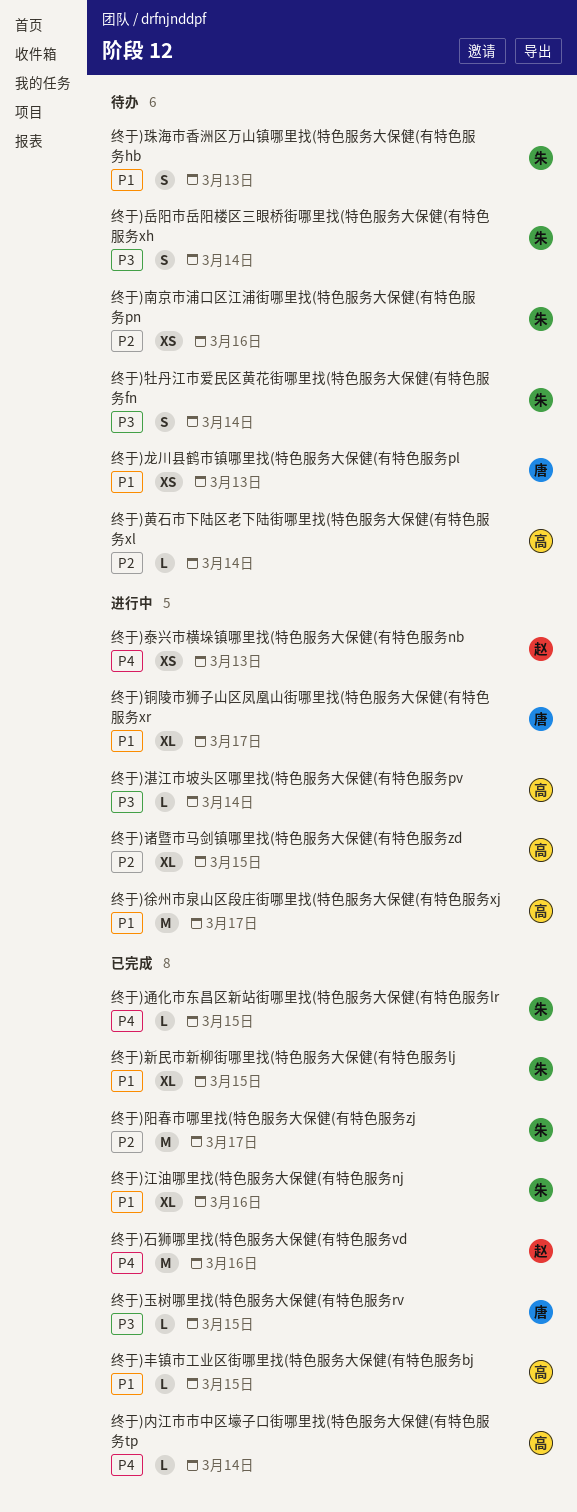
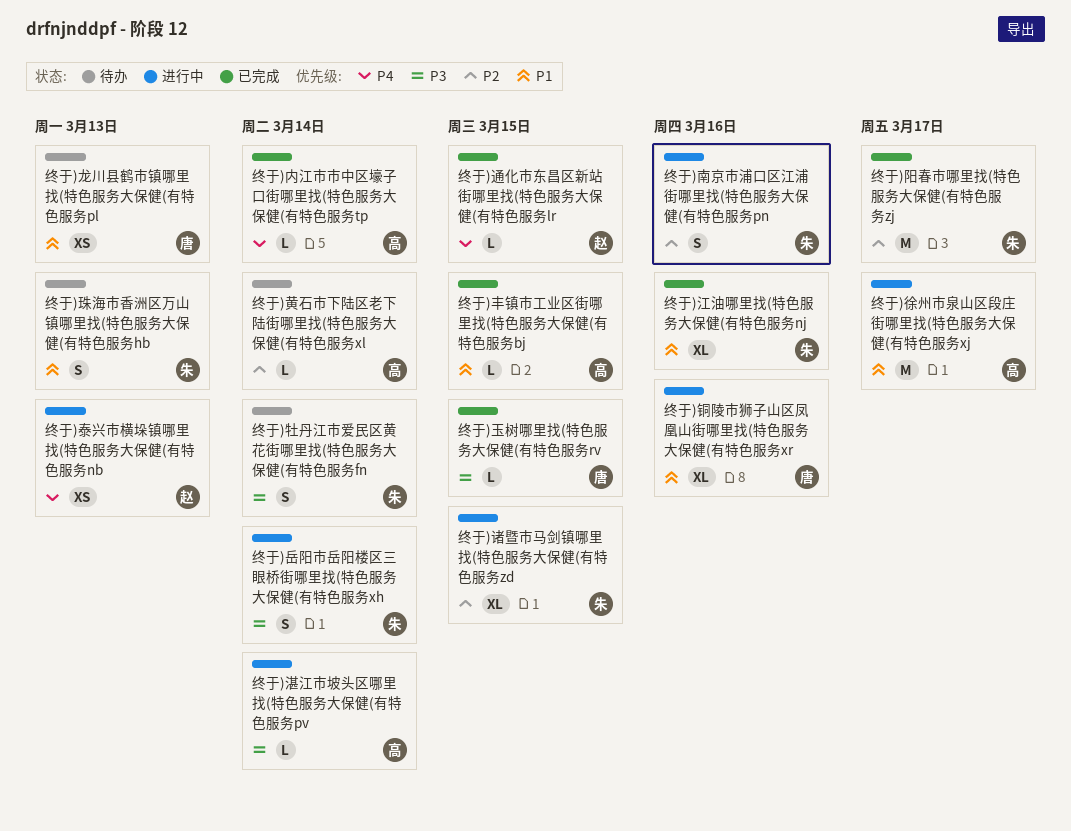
终于)南京市浦口区江浦街哪里找(特色服务大保健(有特色服务pn, status: 待办 -> 进行中
终于)南京市浦口区江浦街哪里找(特色服务大保健(有特色服务pn, estimate: XS -> S
终于)岳阳市岳阳楼区三眼桥街哪里找(特色服务大保健(有特色服务xh, status: 待办 -> 进行中
终于)新民市新柳街哪里找(特色服务大保健(有特色服务lj: present -> none
终于)石狮哪里找(特色服务大保健(有特色服务vd: present -> none
终于)诸暨市马剑镇哪里找(特色服务大保健(有特色服务zd, owner: 高 -> 朱
终于)通化市东昌区新站街哪里找(特色服务大保健(有特色服务lr, owner: 朱 -> 赵
终于)铜陵市狮子山区凤凰山街哪里找(特色服务大保健(有特色服务xr, due: Mar 17 -> Mar 16

